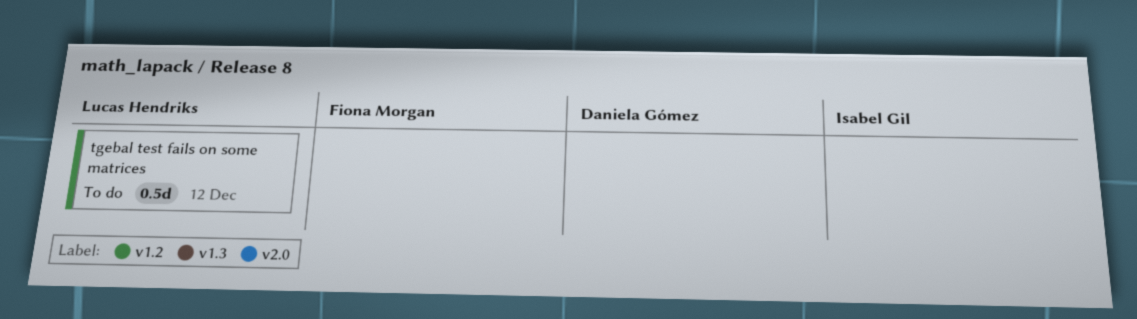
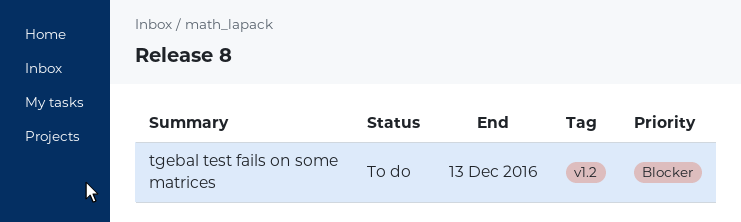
tgebal test fails on some matrices, due: Dec 12 -> Dec 13

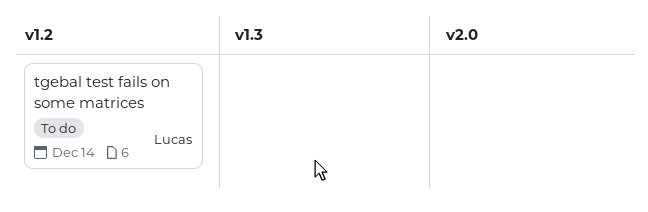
tgebal test fails on some matrices, due: Dec 13 -> Dec 14

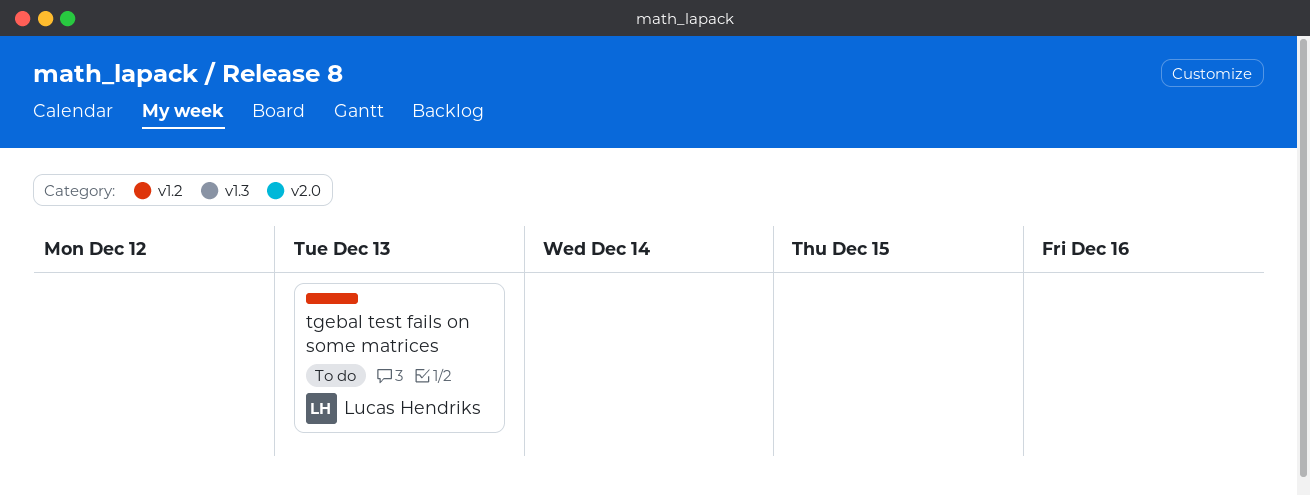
tgebal test fails on some matrices, due: Dec 14 -> Dec 13

